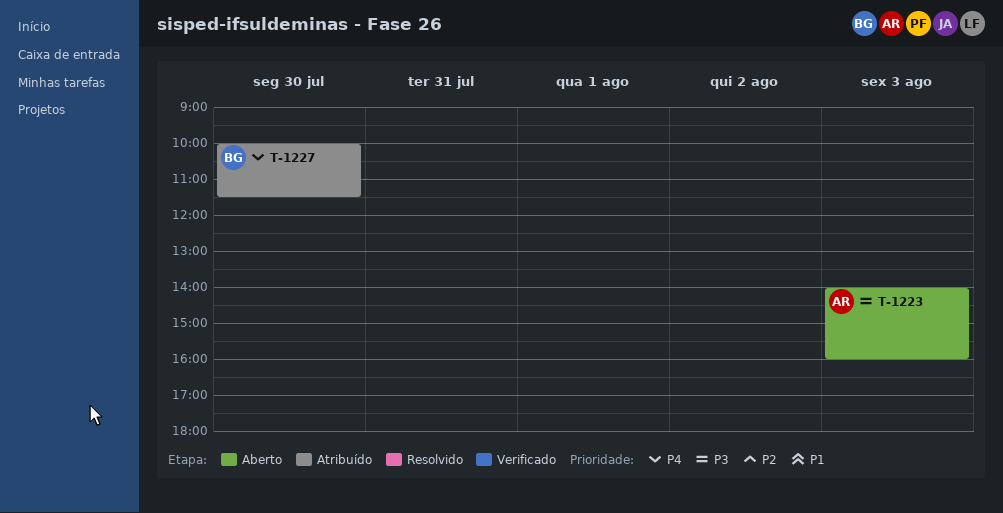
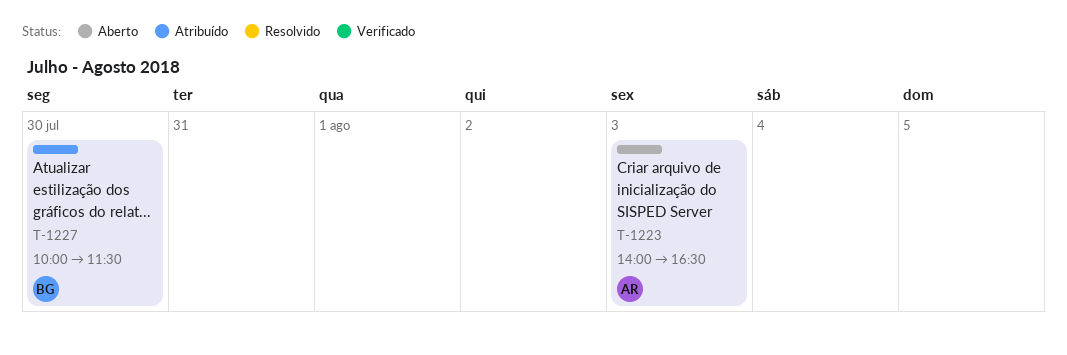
T-1223, ends: 16:00 -> 16:30

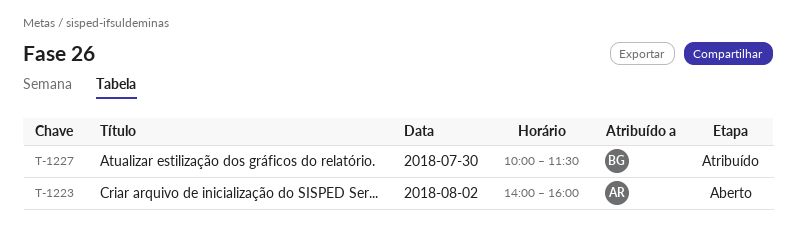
T-1223, day: Aug 3 -> Aug 2
T-1223, ends: 16:30 -> 16:00

